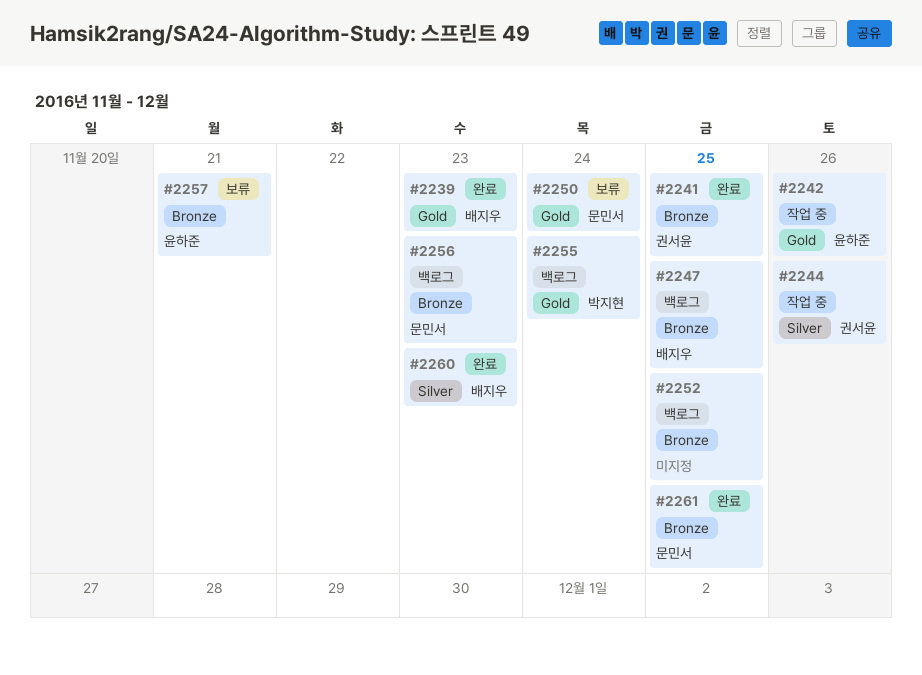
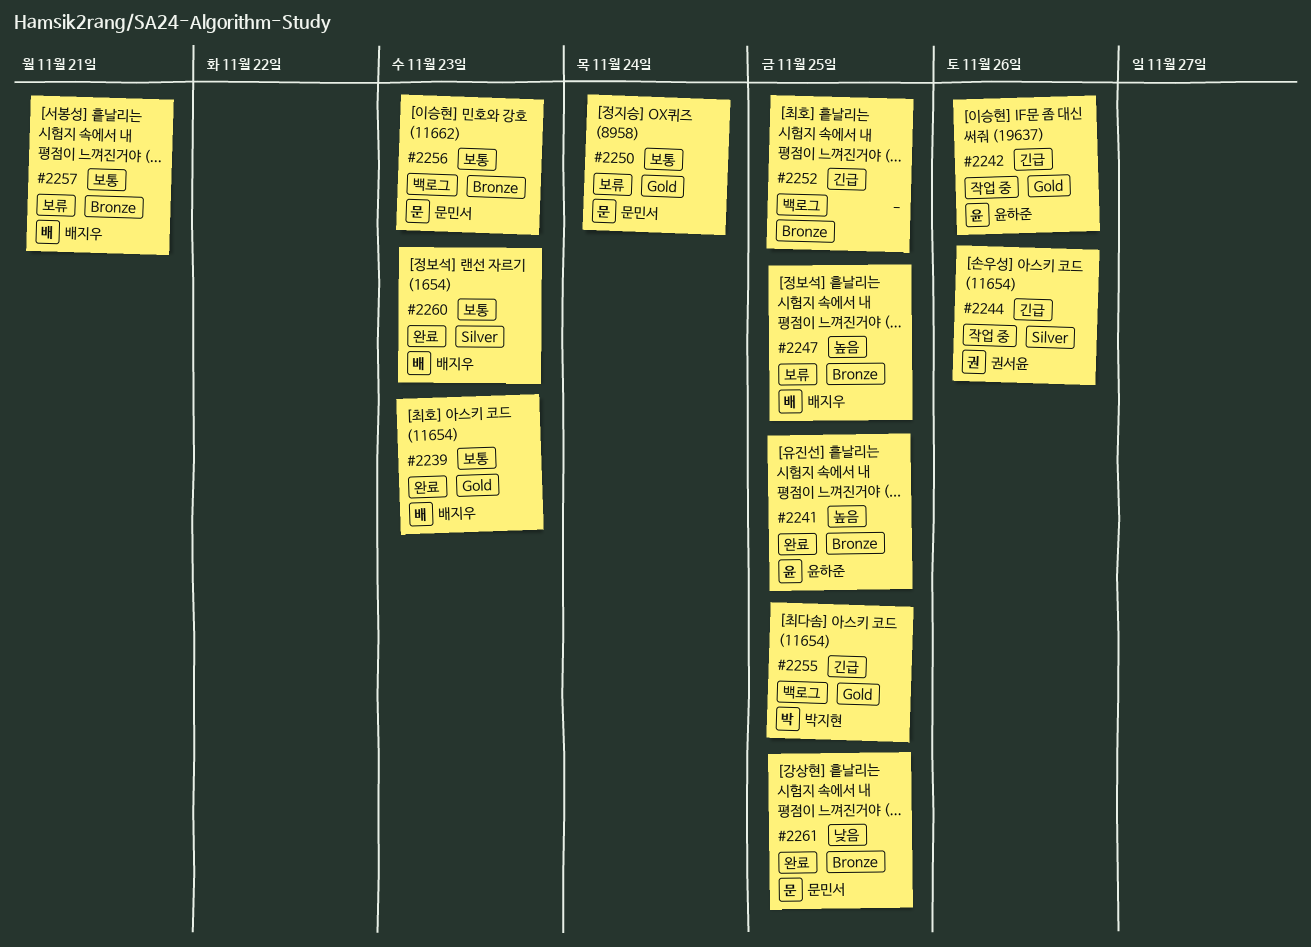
#2241, owner: 권서윤 -> 윤하준
#2247, status: 백로그 -> 보류
#2255, due: Nov 24 -> Nov 25
#2257, owner: 윤하준 -> 배지우

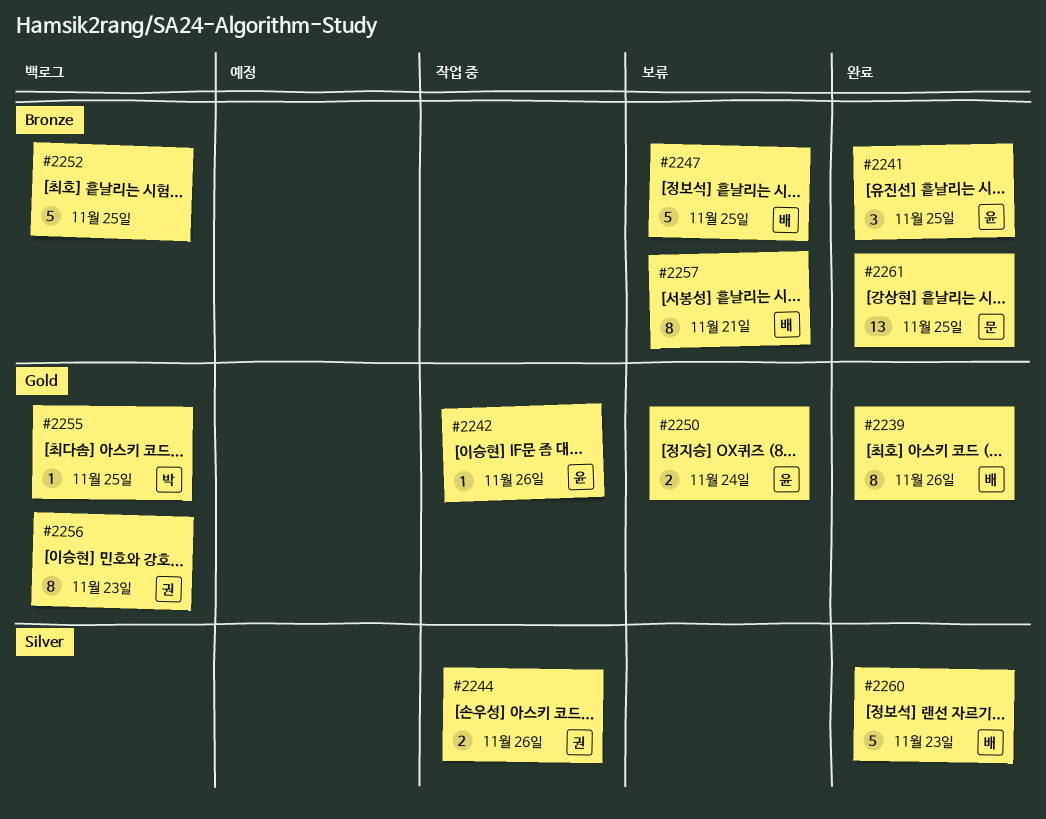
#2239, due: Nov 23 -> Nov 26
#2250, owner: 문민서 -> 윤하준
#2256, owner: 문민서 -> 권서윤
#2256, label: Bronze -> Gold

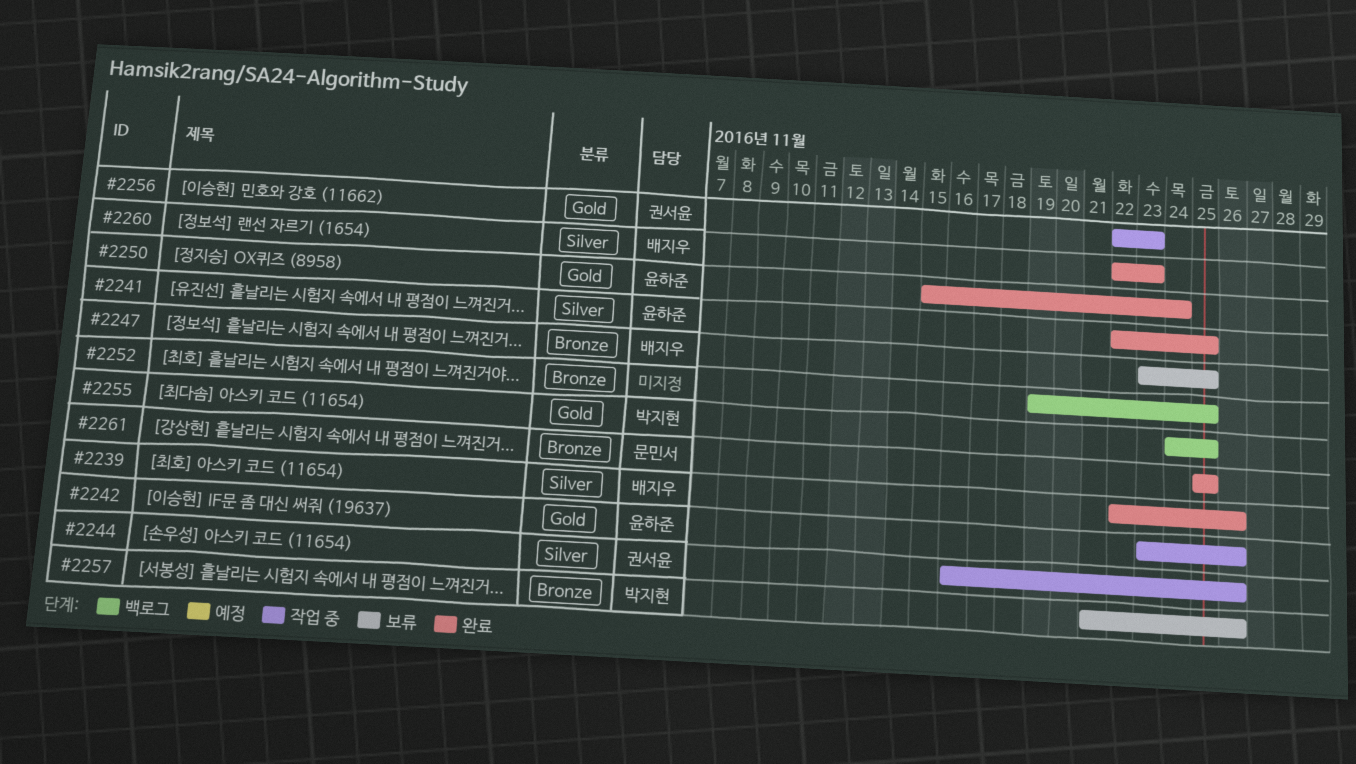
#2239, label: Gold -> Silver
#2241, label: Bronze -> Silver
#2250, status: 보류 -> 완료
#2256, status: 백로그 -> 작업 중
#2257, owner: 배지우 -> 박지현
#2257, due: Nov 21 -> Nov 26

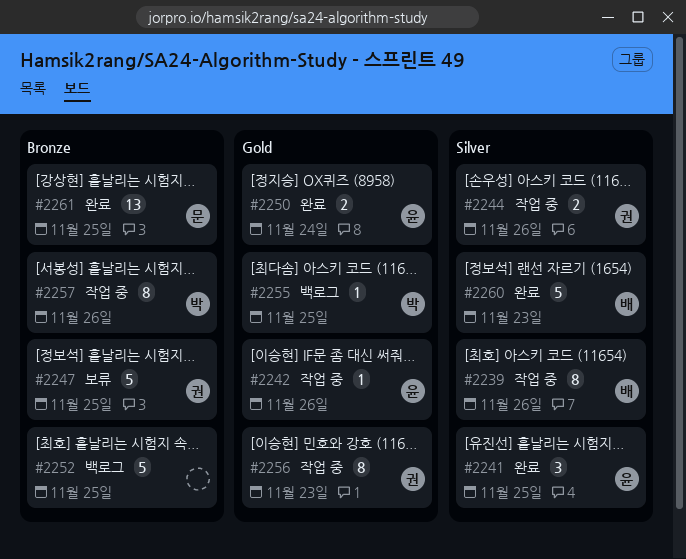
#2239, status: 완료 -> 작업 중
#2247, owner: 배지우 -> 권서윤
#2257, status: 보류 -> 작업 중

